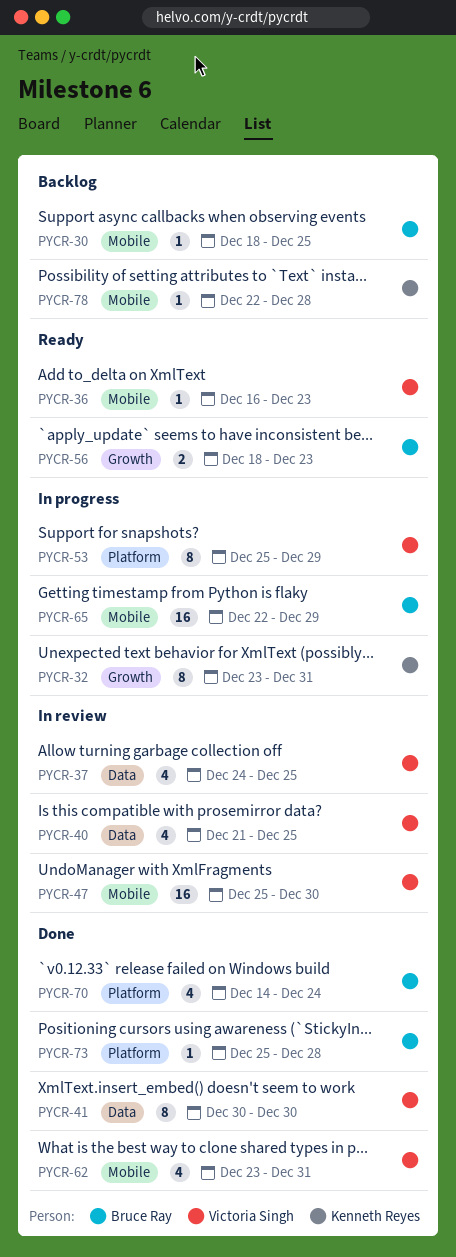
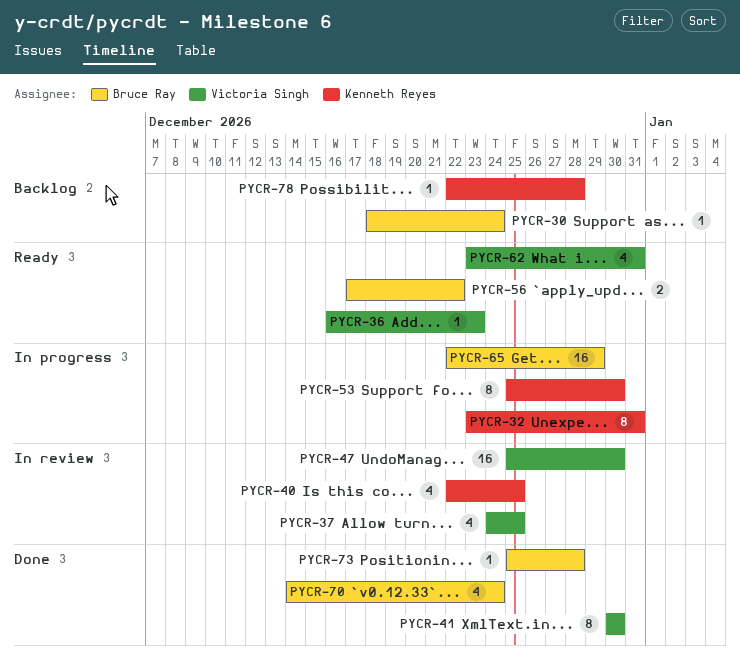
PYCR-30, due: Dec 25 -> Dec 24
PYCR-40, owner: Victoria Singh -> Kenneth Reyes
PYCR-40, start: Dec 21 -> Dec 22
PYCR-53, owner: Victoria Singh -> Kenneth Reyes
PYCR-53, due: Dec 29 -> Dec 30
PYCR-56, start: Dec 18 -> Dec 17
PYCR-56, due: Dec 23 -> Dec 22
PYCR-62, status: Done -> Ready

